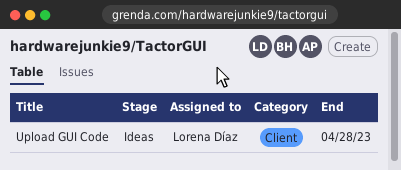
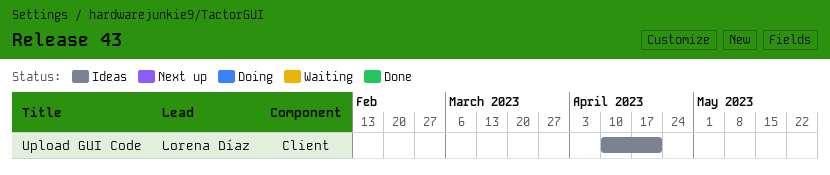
Upload GUI Code, due: Apr 28 -> Apr 21

